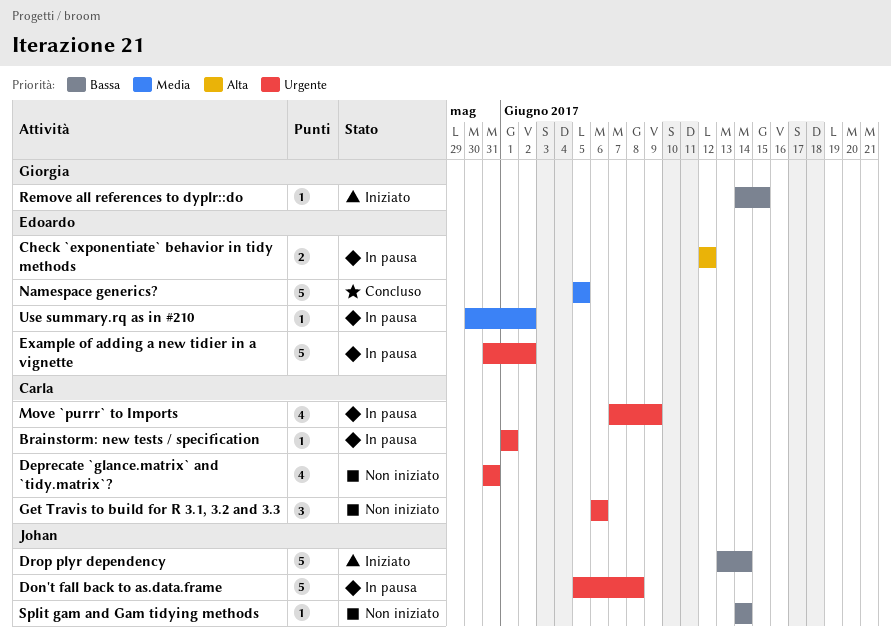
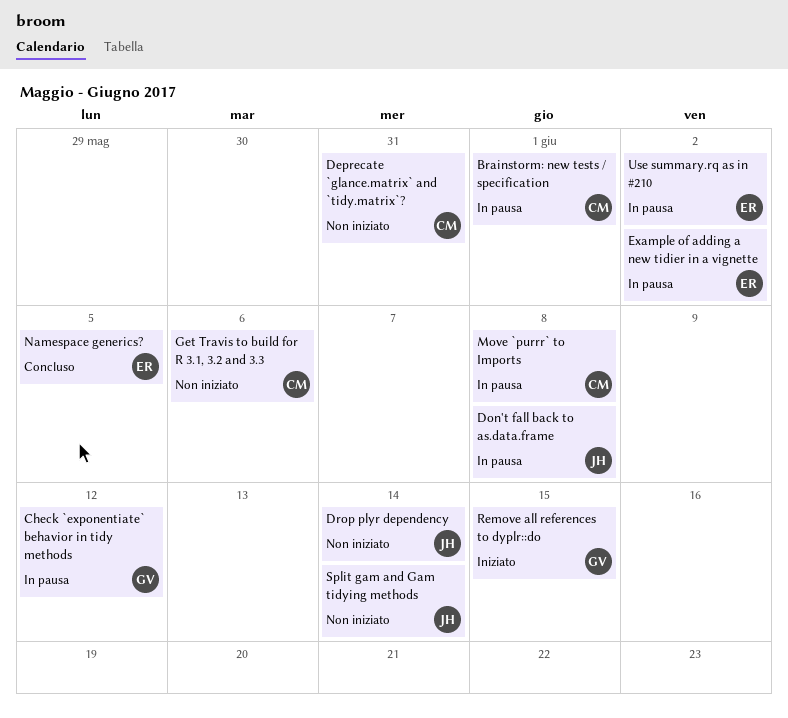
Check `exponentiate` behavior in tidy methods, owner: Edoardo -> Giorgia
Drop plyr dependency, status: Iniziato -> Non iniziato
Move `purrr` to Imports, due: Jun 9 -> Jun 8

